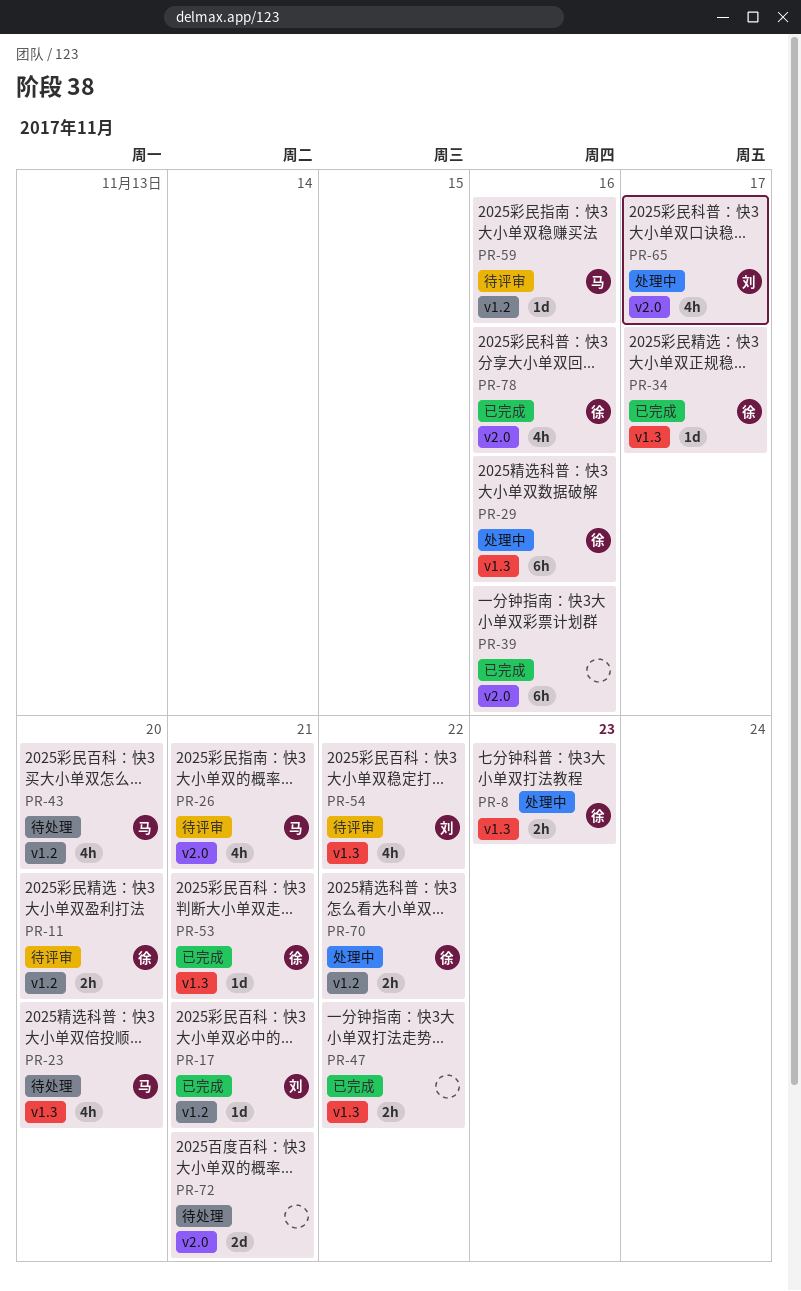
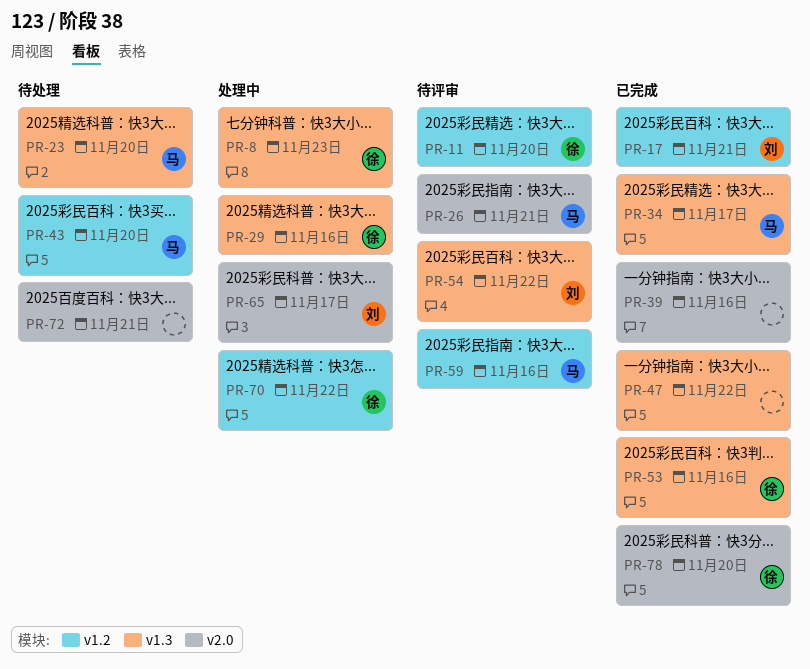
PR-34, owner: 徐 -> 马
PR-53, due: Nov 21 -> Nov 16
PR-78, due: Nov 16 -> Nov 20

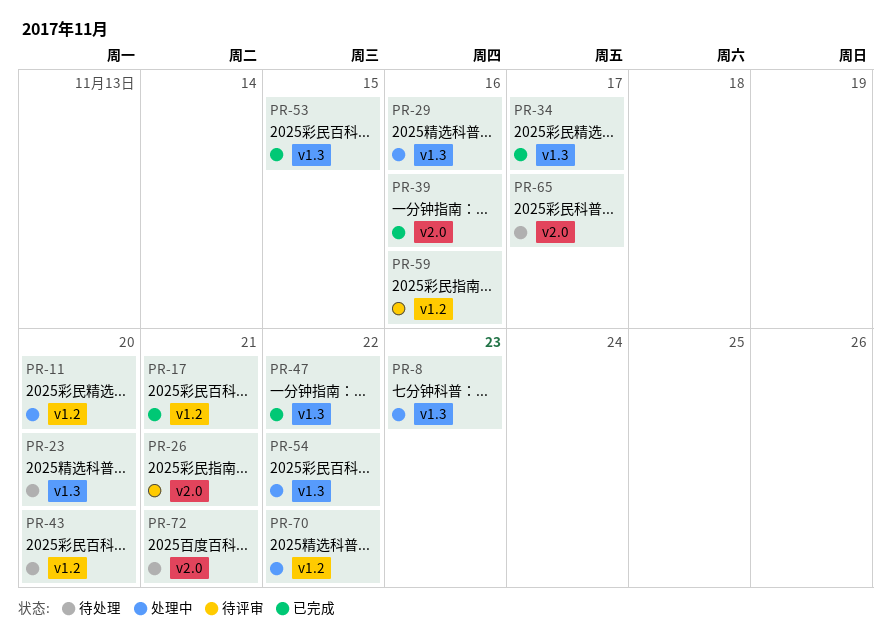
PR-11, status: 待评审 -> 处理中
PR-53, due: Nov 16 -> Nov 15
PR-54, status: 待评审 -> 处理中
PR-65, status: 处理中 -> 待处理
PR-78: present -> none

